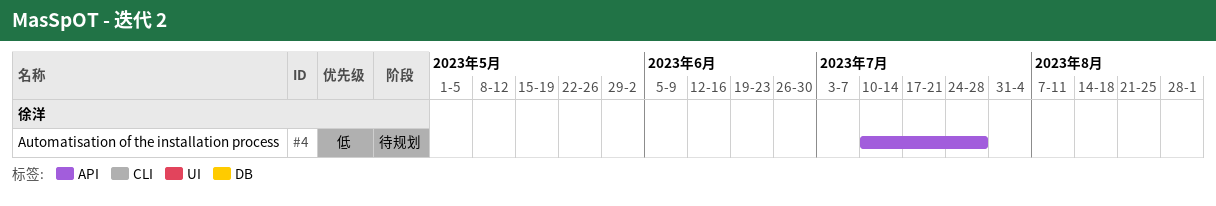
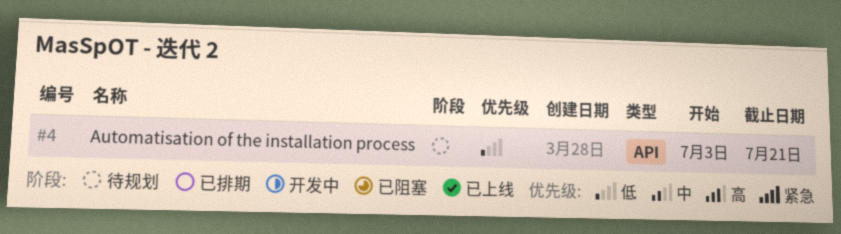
#4, start: Jul 10 -> Jul 3
#4, due: Jul 28 -> Jul 21

